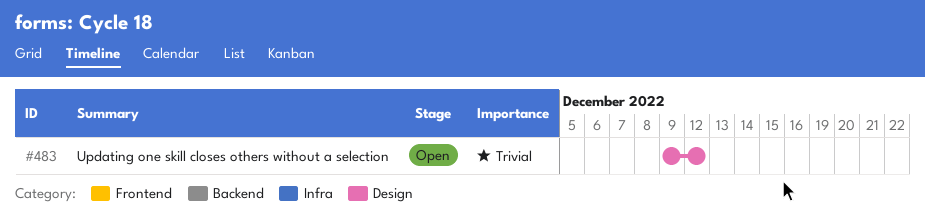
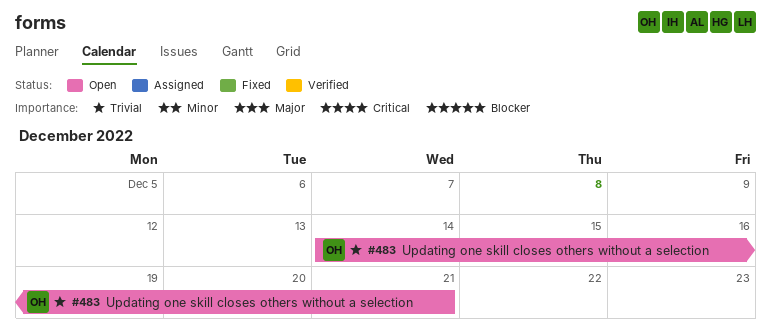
#483, start: Dec 9 -> Dec 14
#483, due: Dec 12 -> Dec 21

